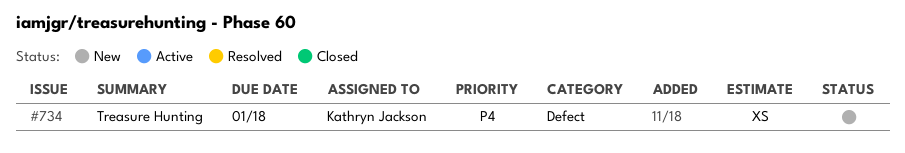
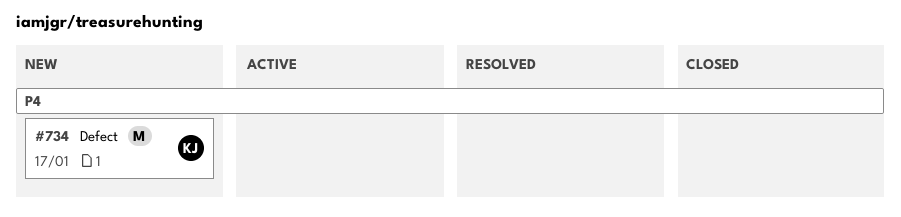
#734, estimate: XS -> M
#734, due: Jan 18 -> Jan 17

